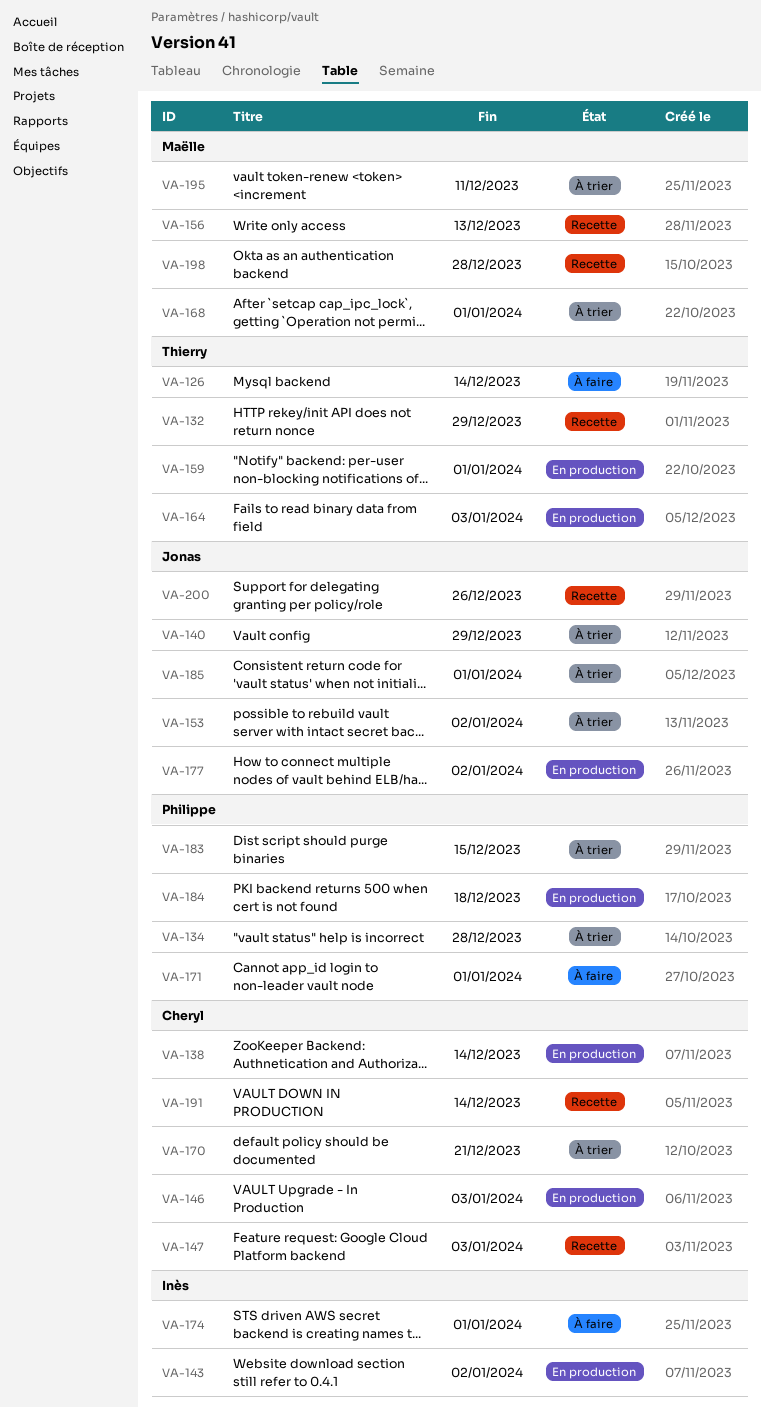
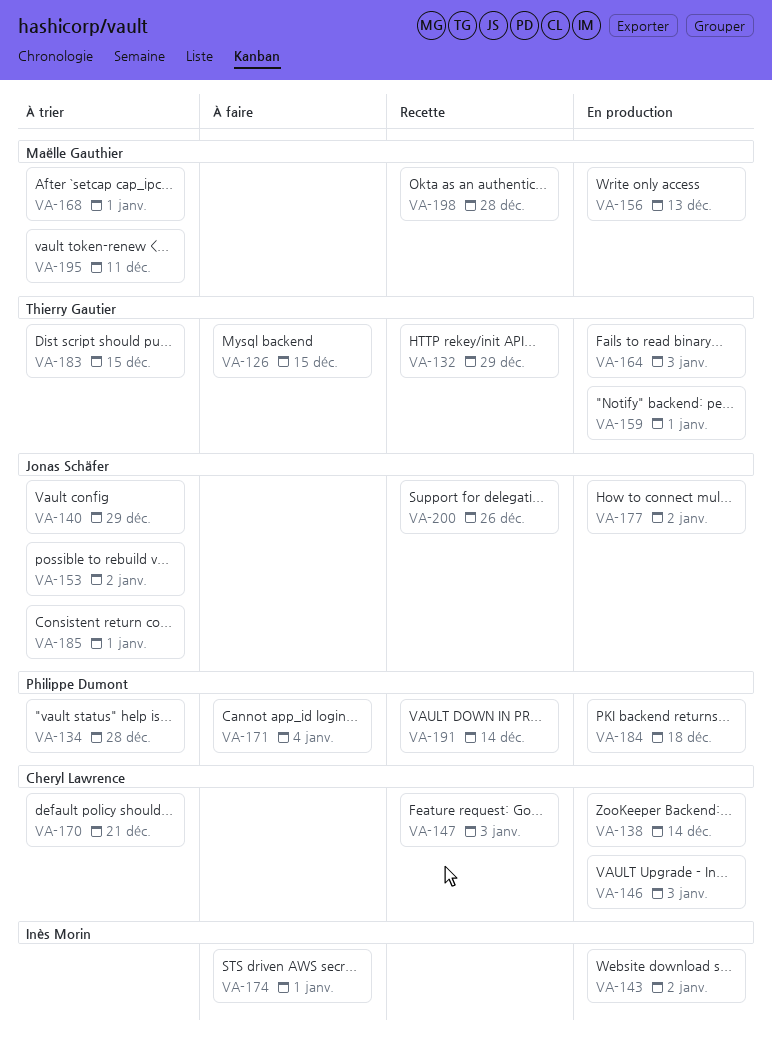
VA-126, due: Dec 14 -> Dec 15
VA-156, status: Recette -> En production
VA-171, due: Jan 1 -> Jan 4
VA-183, owner: Philippe Dumont -> Thierry Gautier
VA-191, owner: Cheryl Lawrence -> Philippe Dumont

